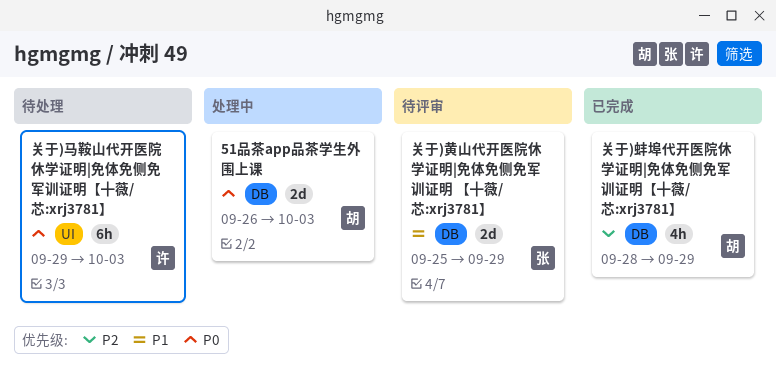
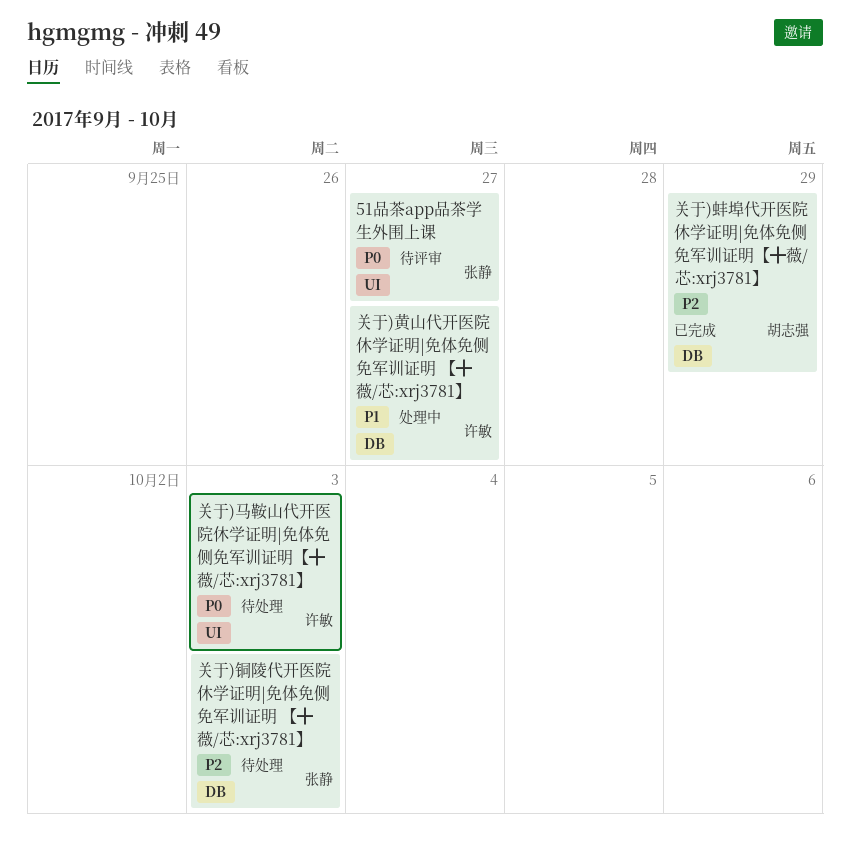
51品茶app品茶学生外围上课, status: 处理中 -> 待评审
51品茶app品茶学生外围上课, owner: 胡志强 -> 张静
51品茶app品茶学生外围上课, label: DB -> UI
51品茶app品茶学生外围上课, due: Oct 3 -> Sep 27
关于)铜陵代开医院休学证明|免体免侧免军训证明 【╋薇/芯:xrj3781】: none -> present
关于)黄山代开医院休学证明|免体免侧免军训证明 【╋薇/芯:xrj3781】, status: 待评审 -> 处理中
关于)黄山代开医院休学证明|免体免侧免军训证明 【╋薇/芯:xrj3781】, owner: 张静 -> 许敏
关于)黄山代开医院休学证明|免体免侧免军训证明 【╋薇/芯:xrj3781】, due: Sep 29 -> Sep 27

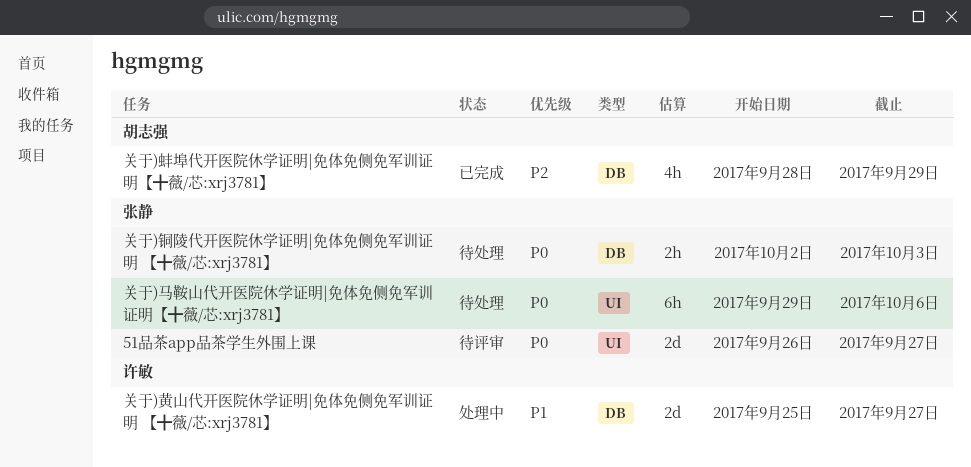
关于)铜陵代开医院休学证明|免体免侧免军训证明 【╋薇/芯:xrj3781】, priority: P2 -> P0
关于)马鞍山代开医院休学证明|免体免侧免军训证明【╋薇/芯:xrj3781】, owner: 许敏 -> 张静
关于)马鞍山代开医院休学证明|免体免侧免军训证明【╋薇/芯:xrj3781】, due: Oct 3 -> Oct 6

